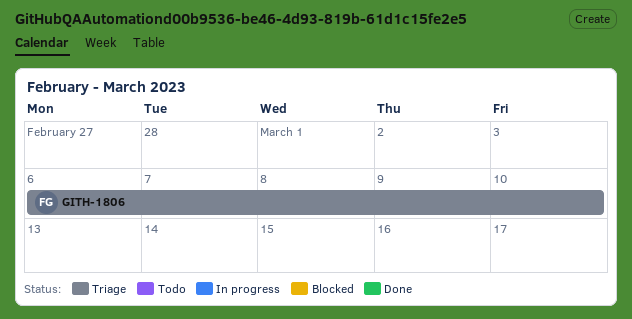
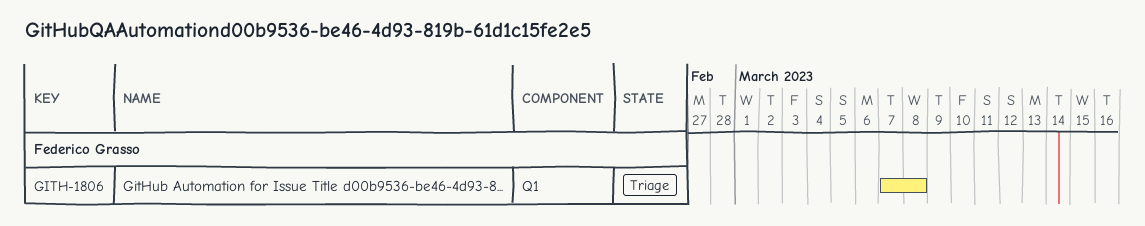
GITH-1806, start: Mar 6 -> Mar 7
GITH-1806, due: Mar 10 -> Mar 8

